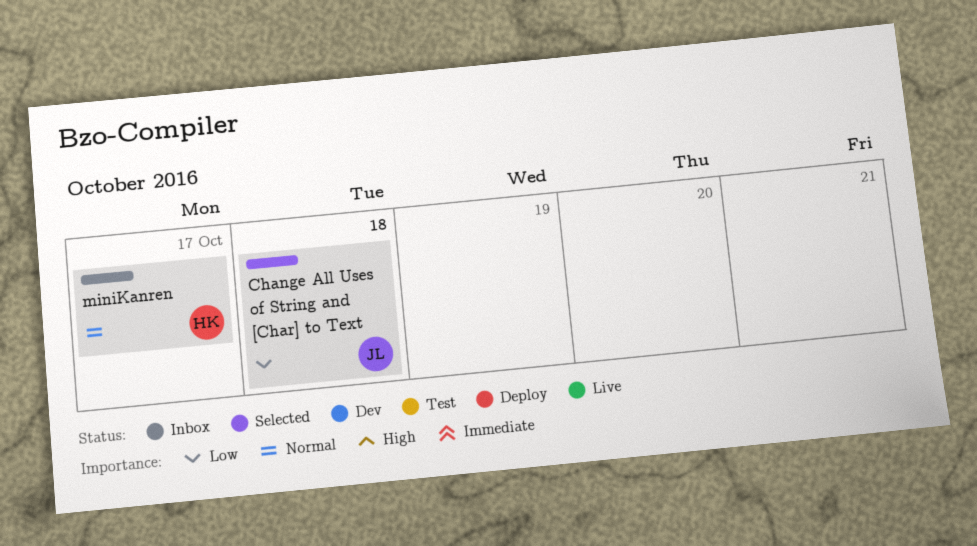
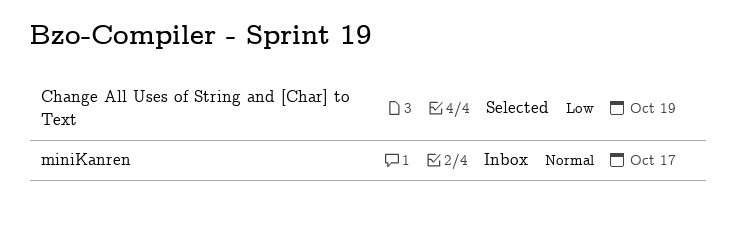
Change All Uses of String and [Char] to Text, due: Oct 18 -> Oct 19

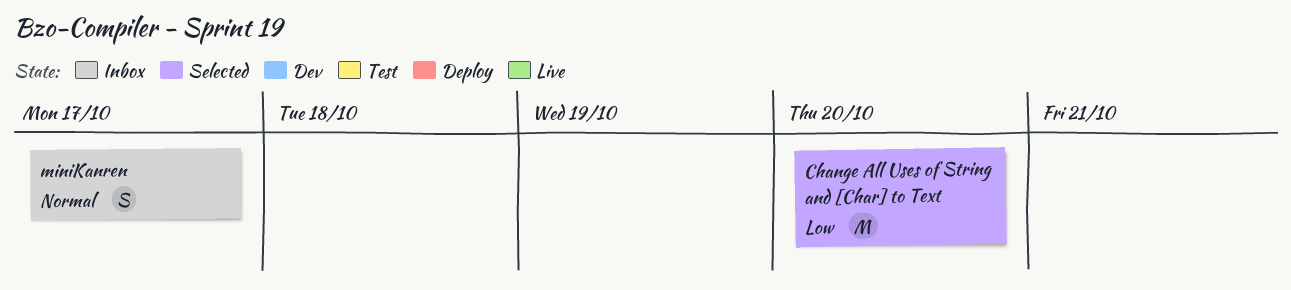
Change All Uses of String and [Char] to Text, due: Oct 19 -> Oct 20

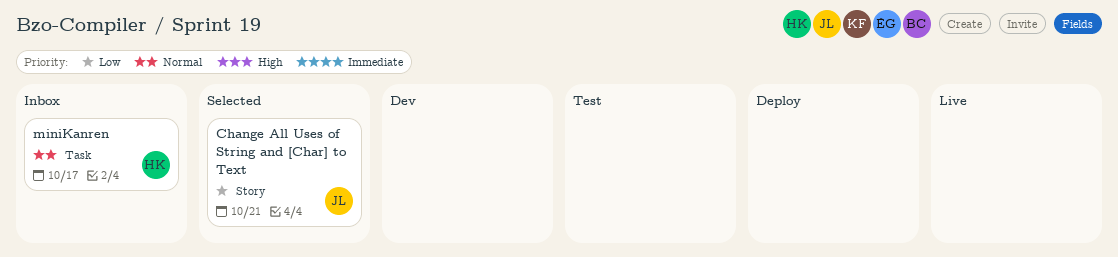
Change All Uses of String and [Char] to Text, due: Oct 20 -> Oct 21

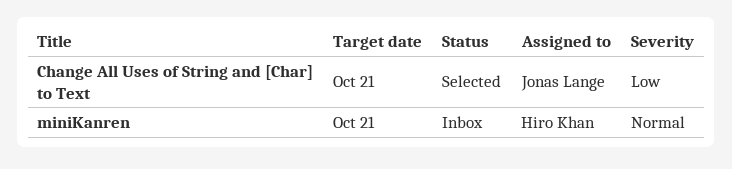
miniKanren, due: Oct 17 -> Oct 21

